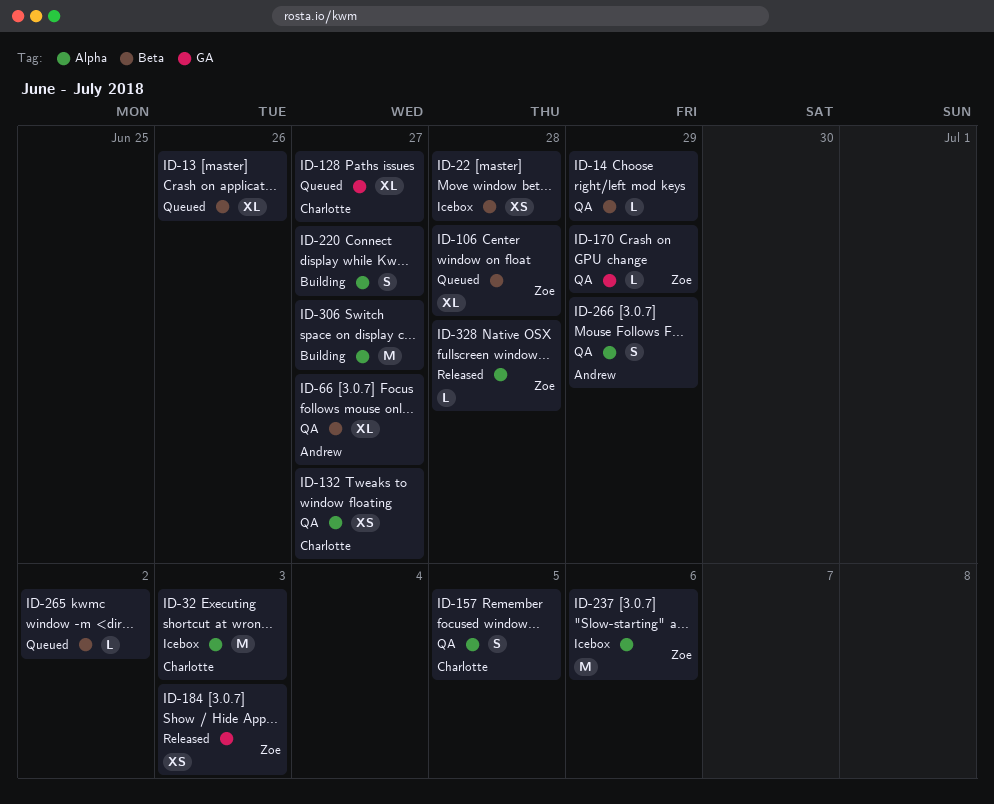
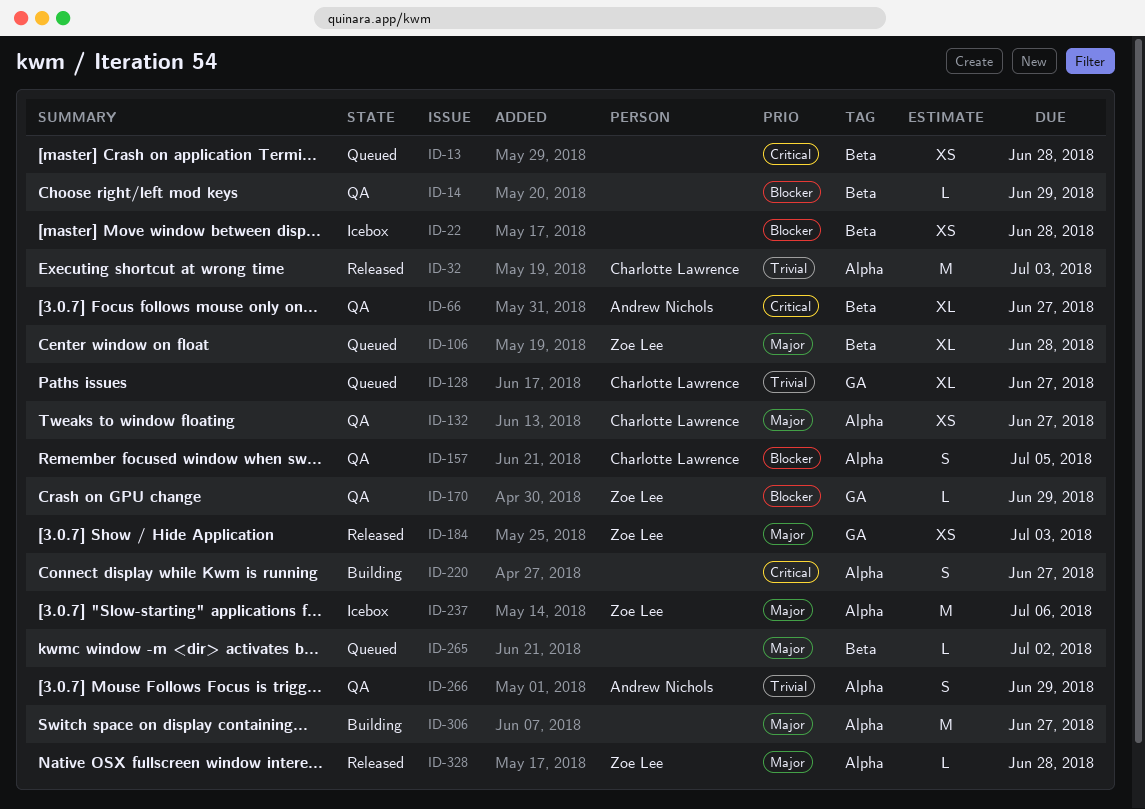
ID-13, estimate: XL -> XS
ID-13, due: Jun 26 -> Jun 28
ID-32, status: Icebox -> Released

